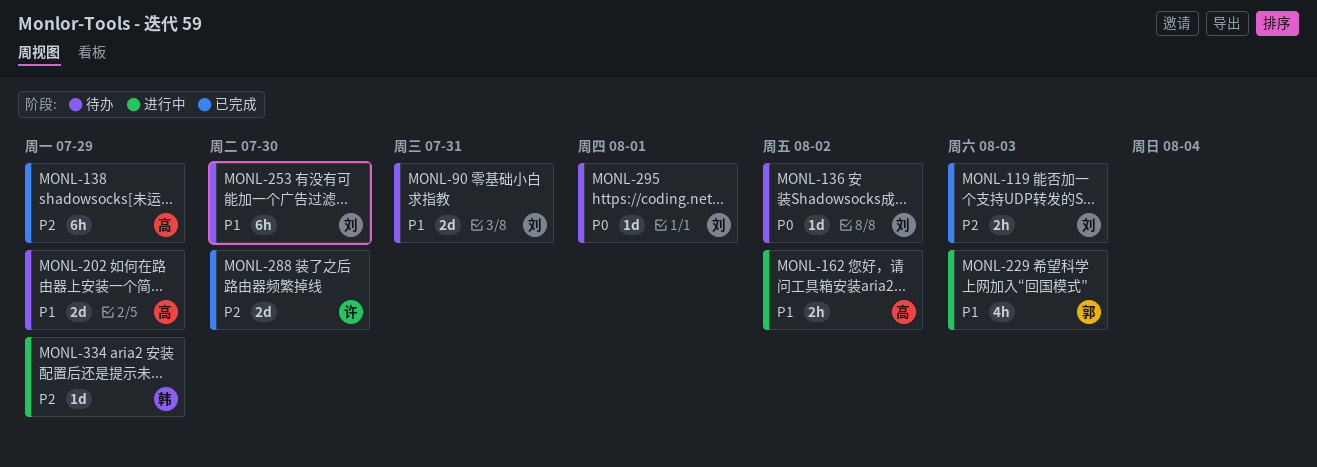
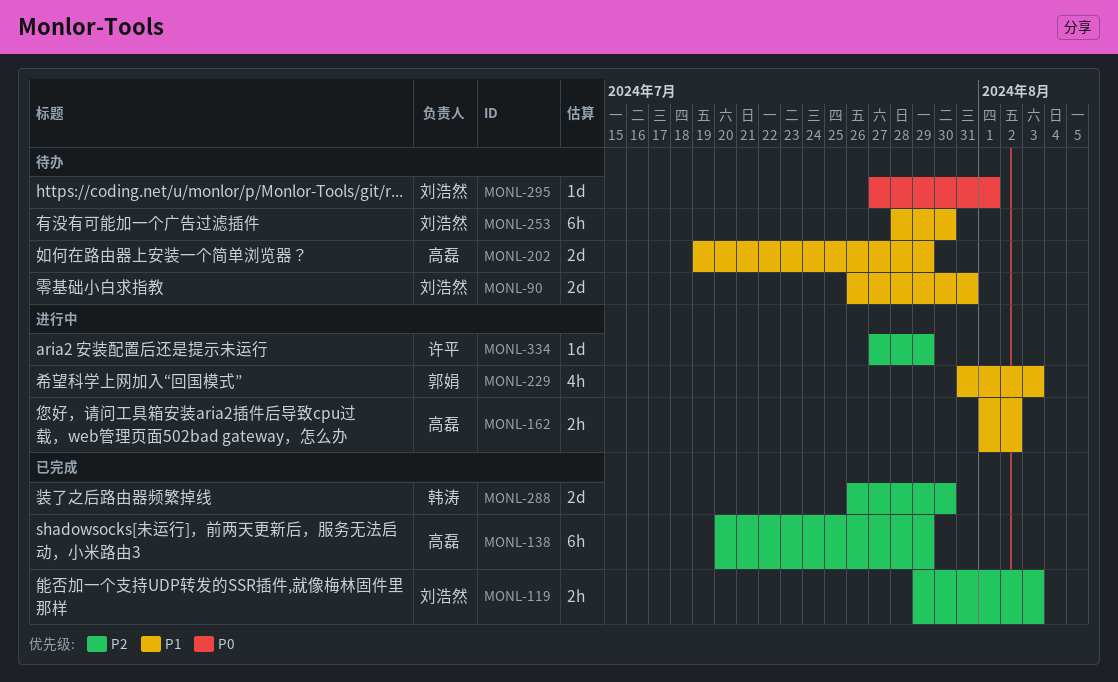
MONL-136: present -> none
MONL-288, owner: 许平 -> 韩涛
MONL-334, owner: 韩涛 -> 许平

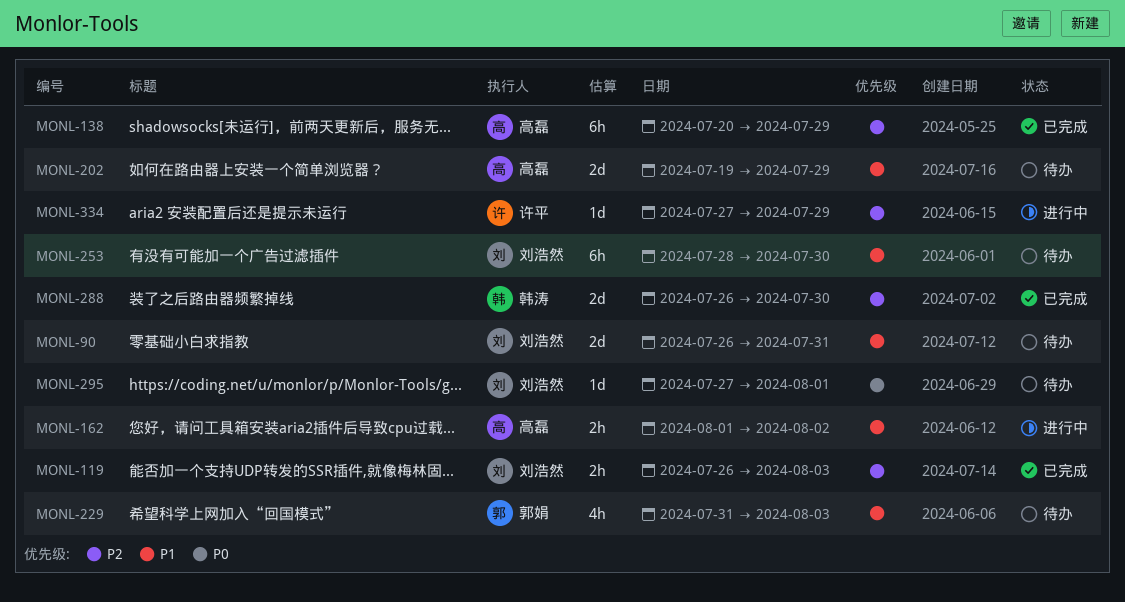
MONL-119, start: Jul 29 -> Jul 26
MONL-229, status: 进行中 -> 待办

